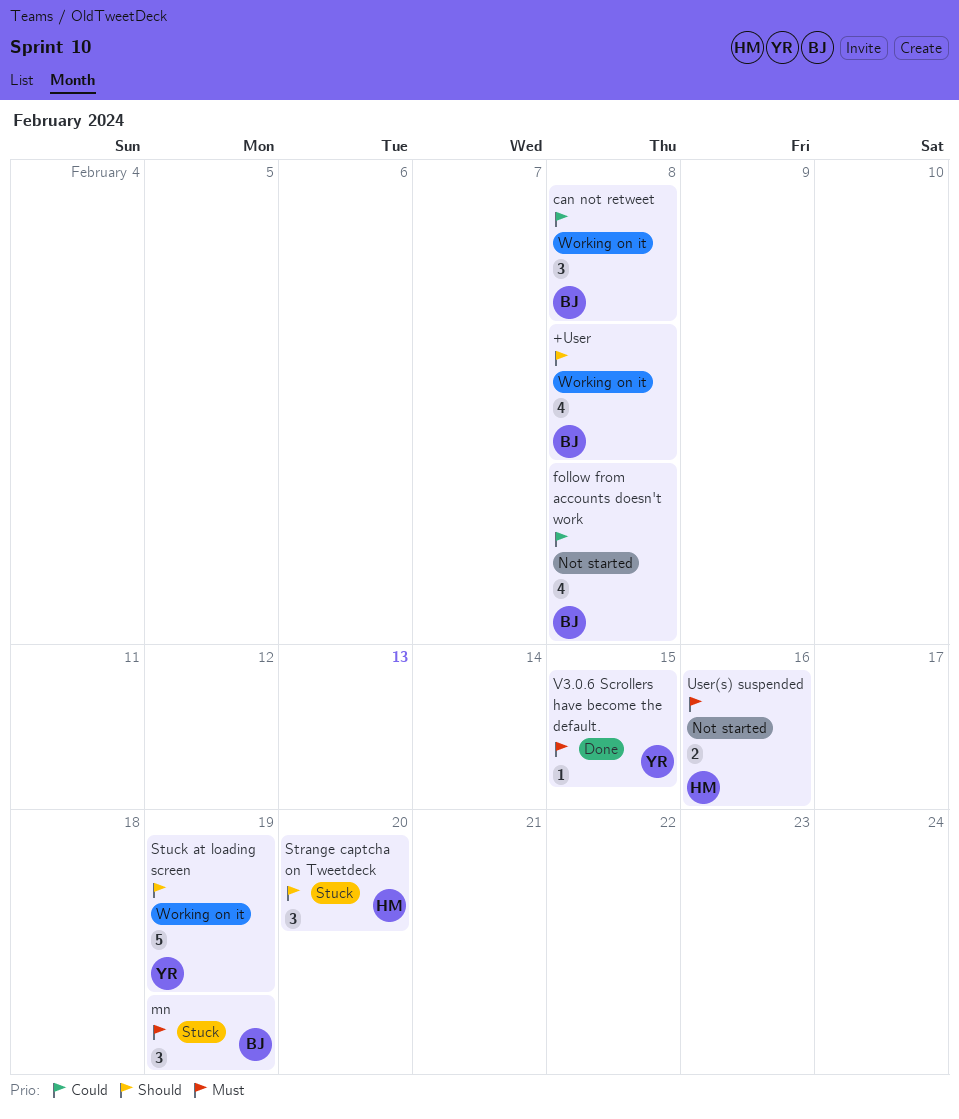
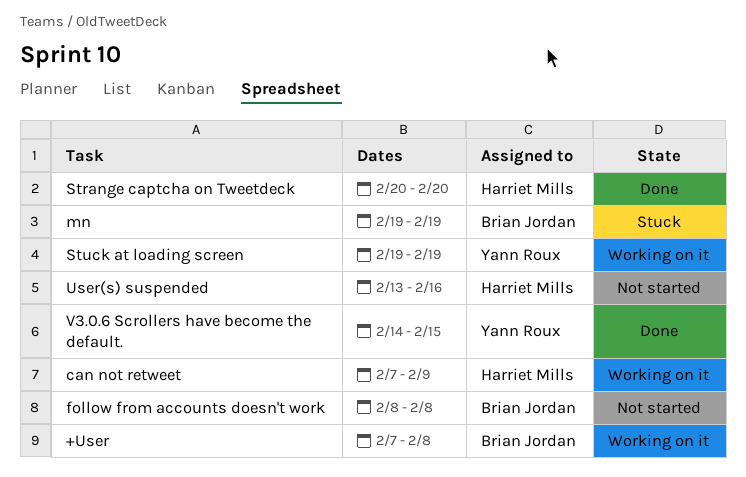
can not retweet, owner: Brian Jordan -> Harriet Mills
can not retweet, due: Feb 8 -> Feb 9
Strange captcha on Tweetdeck, status: Stuck -> Done

